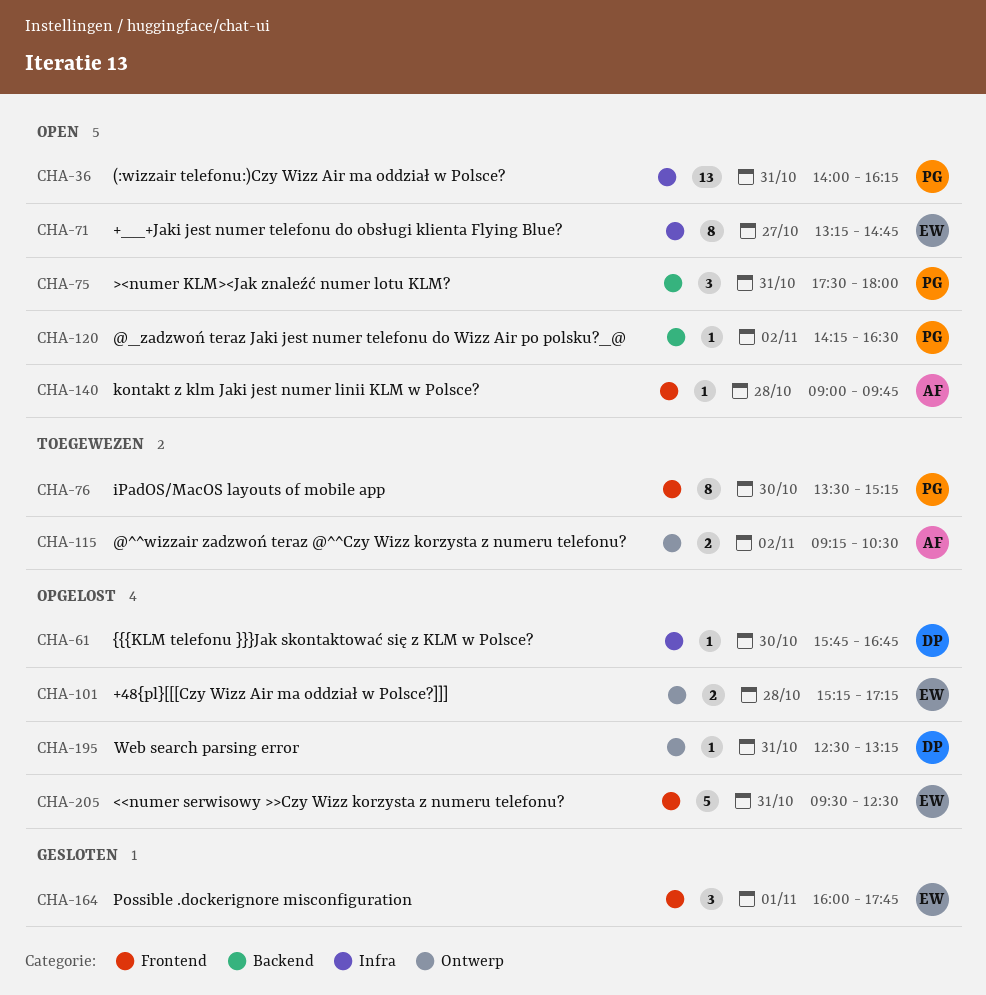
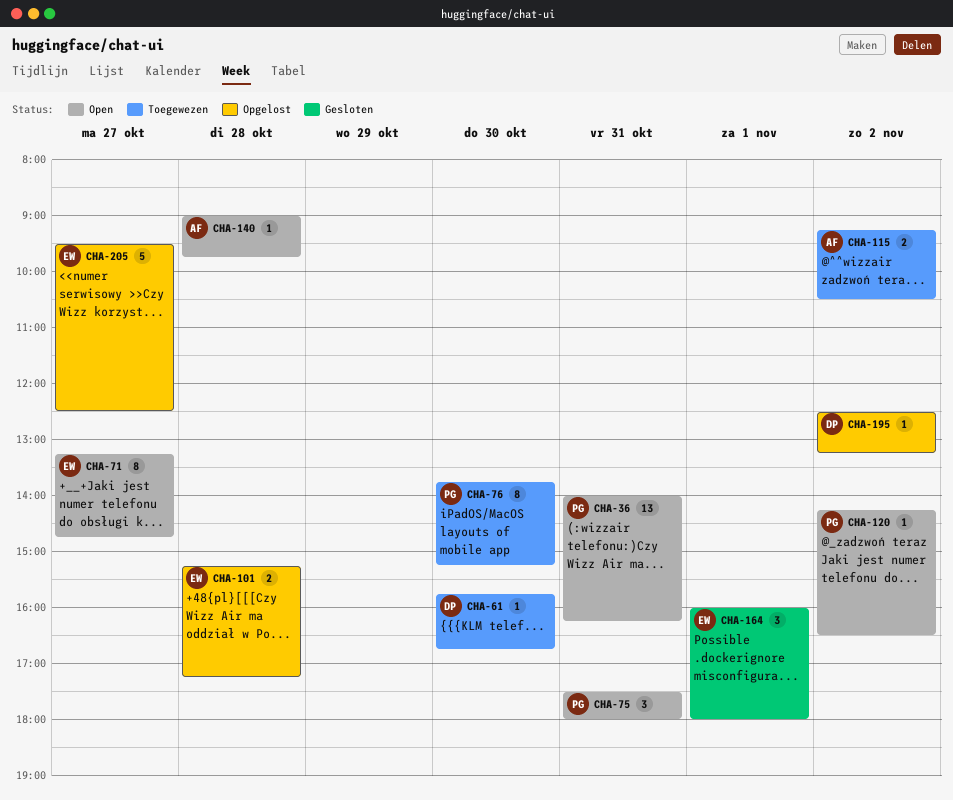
CHA-61, status: Opgelost -> Toegewezen
CHA-76, begins: 13:30 -> 13:45
CHA-164, ends: 17:45 -> 18:00
CHA-195, day: Oct 31 -> Nov 2
CHA-205, day: Oct 31 -> Oct 27

